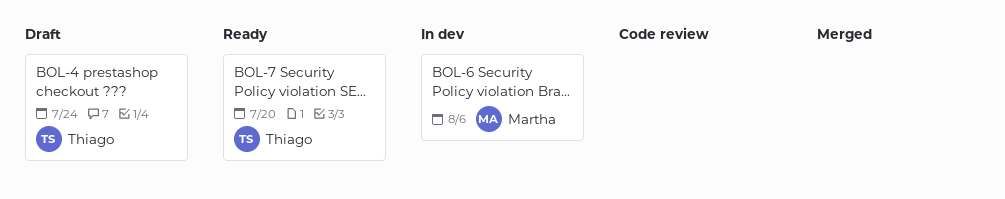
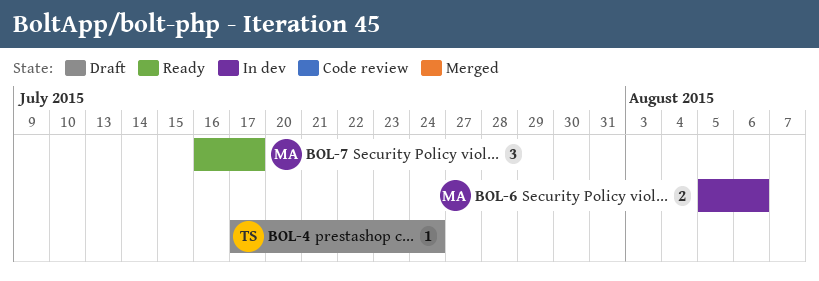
BOL-7, owner: Thiago -> Martha
BOL-7, due: Jul 20 -> Jul 17

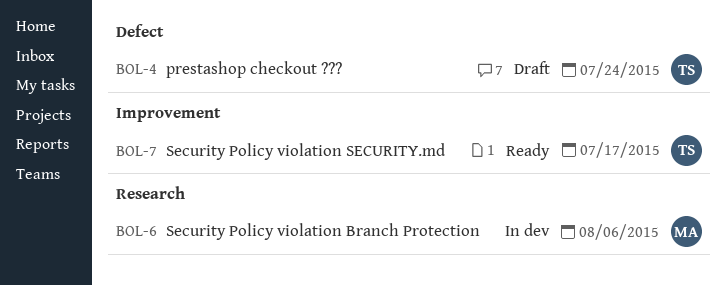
BOL-7, owner: MA -> TS

